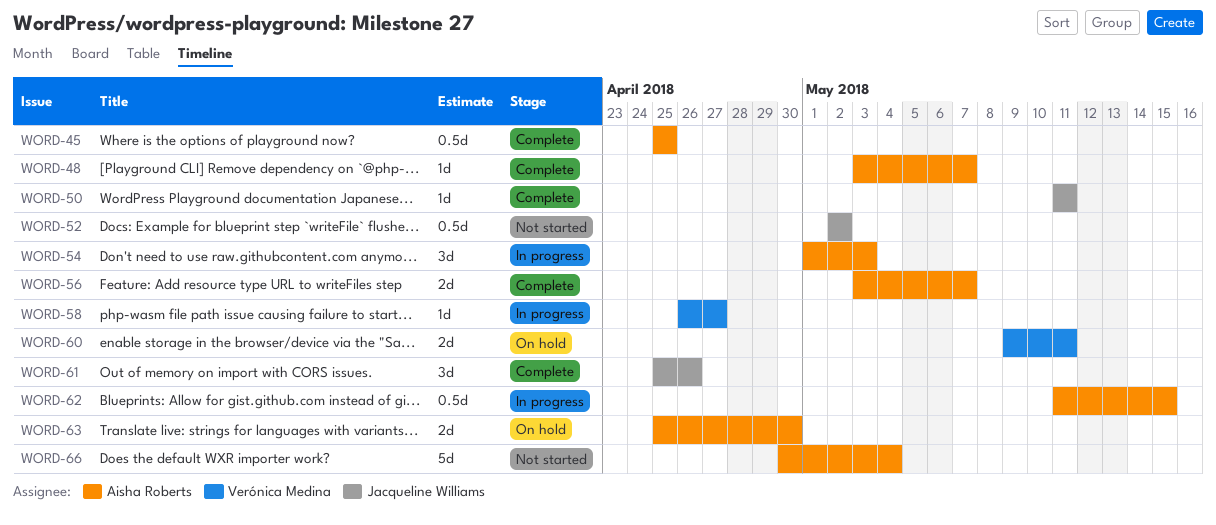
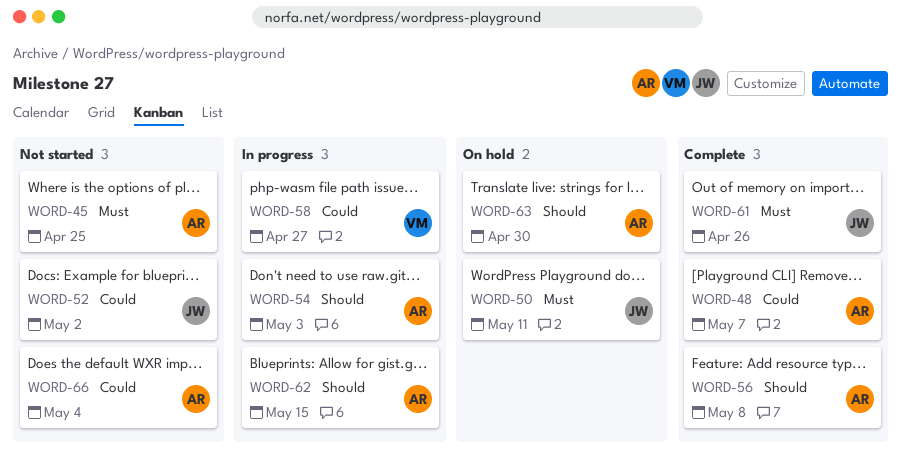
WORD-45, status: Complete -> Not started
WORD-50, status: Complete -> On hold
WORD-56, due: May 7 -> May 8
WORD-60: present -> none

